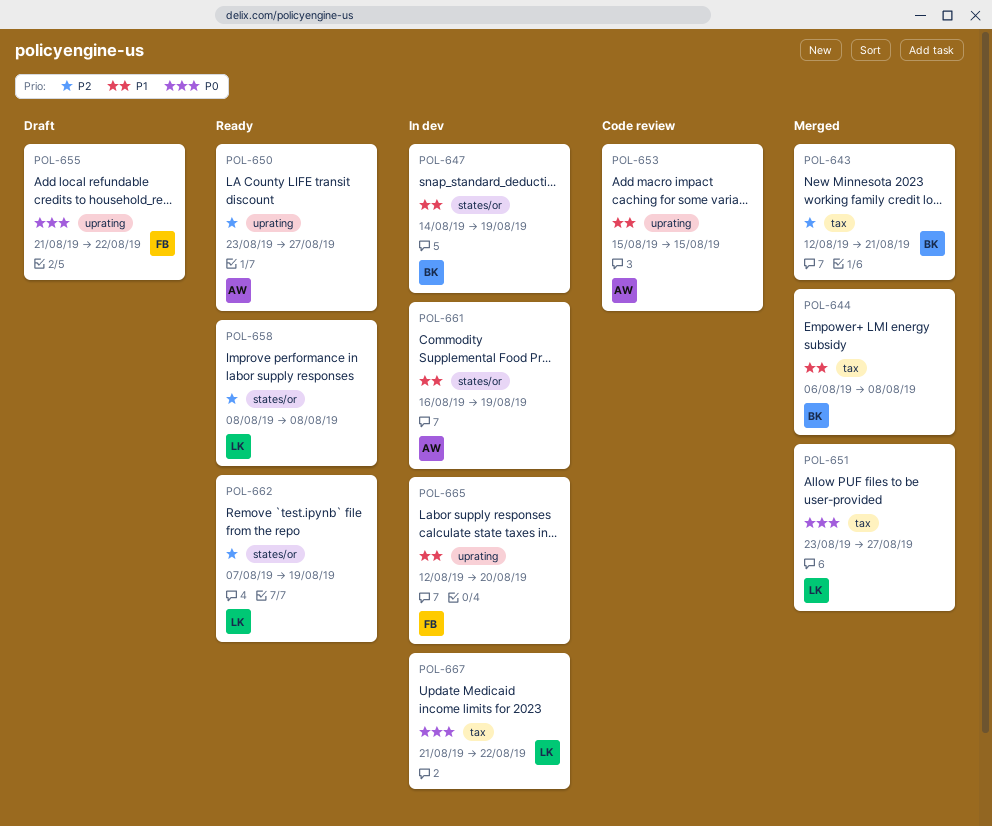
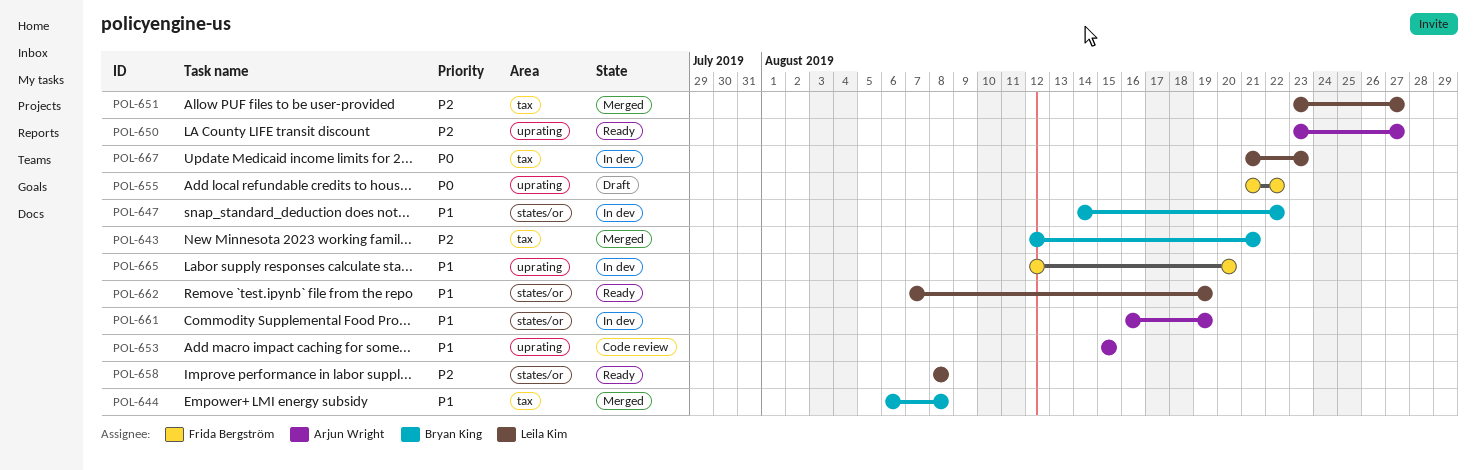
POL-647, due: Aug 19 -> Aug 22
POL-651, priority: P0 -> P2
POL-662, priority: P2 -> P1
POL-667, due: Aug 22 -> Aug 23

